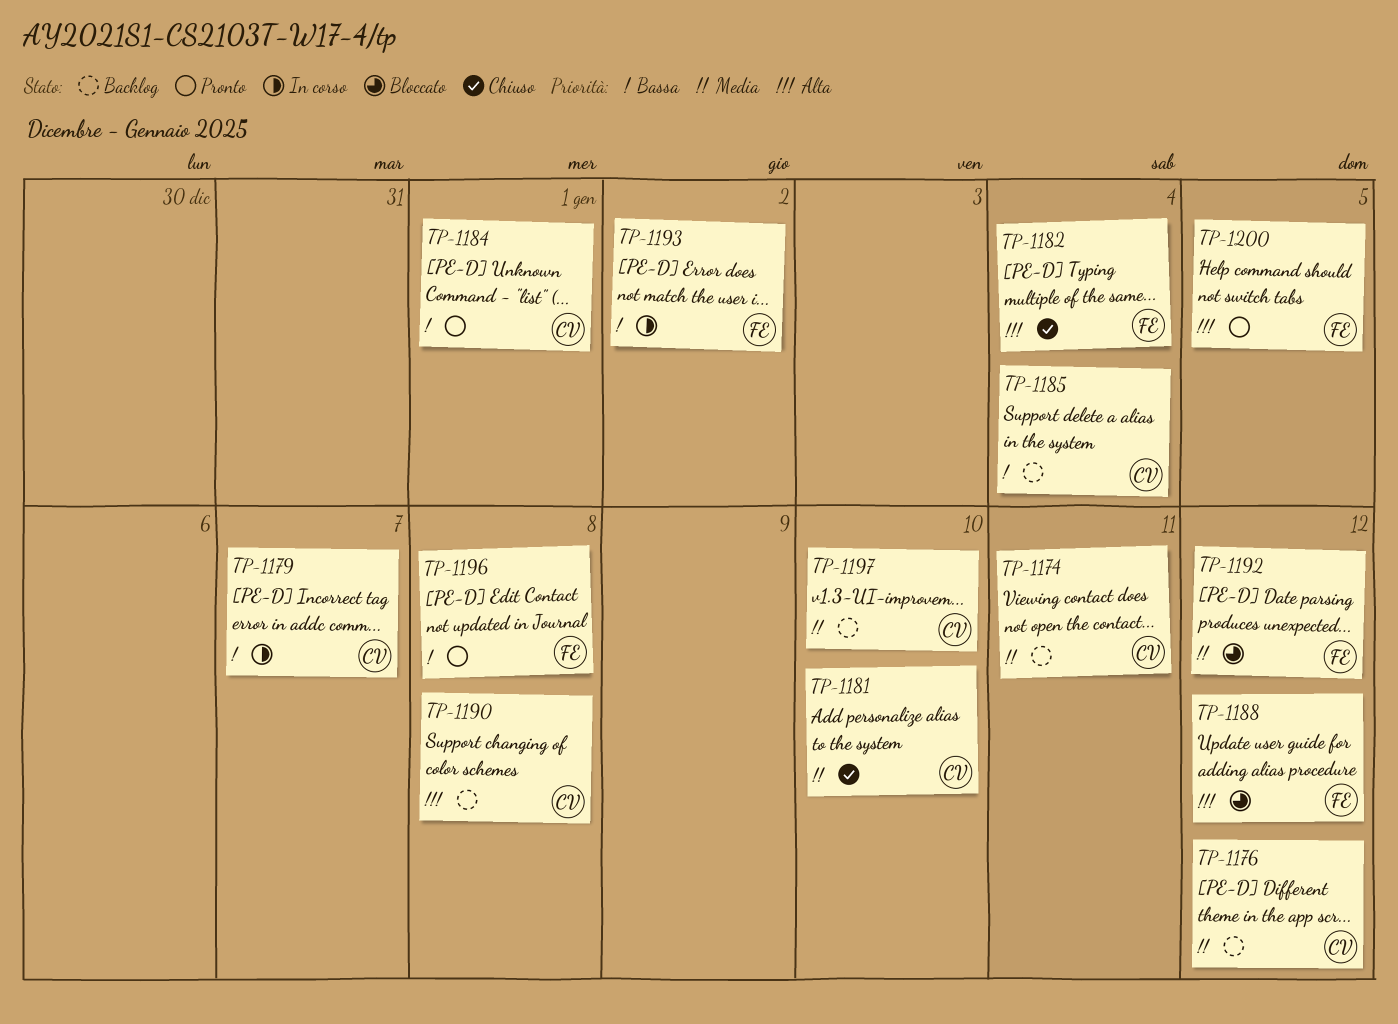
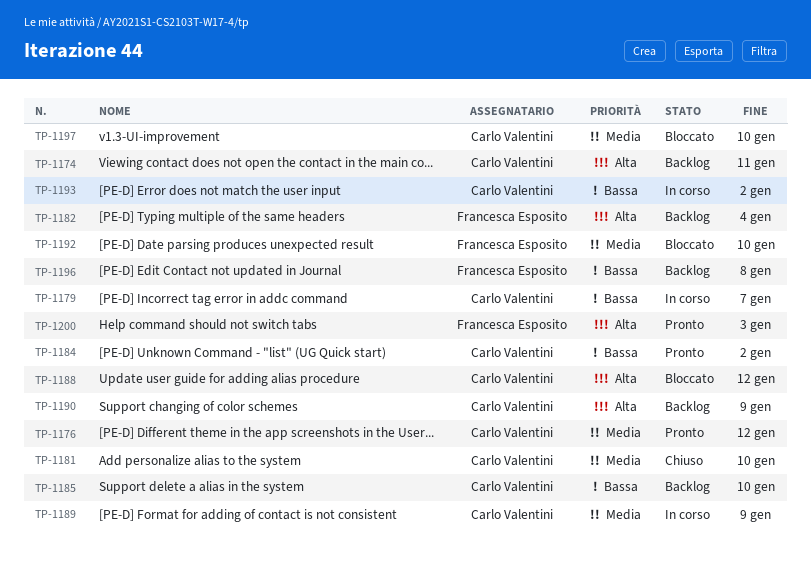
TP-1174, priority: Media -> Alta
TP-1176, status: Backlog -> Pronto
TP-1182, status: Chiuso -> Backlog
TP-1184, due: Jan 1 -> Jan 2
TP-1185, due: Jan 4 -> Jan 10
TP-1188, owner: Francesca Esposito -> Carlo Valentini
TP-1189: none -> present
TP-1190, due: Jan 8 -> Jan 9
TP-1192, due: Jan 12 -> Jan 10
TP-1193, owner: Francesca Esposito -> Carlo Valentini
TP-1196, status: Pronto -> Backlog
TP-1197, status: Backlog -> Bloccato
TP-1200, due: Jan 5 -> Jan 3

